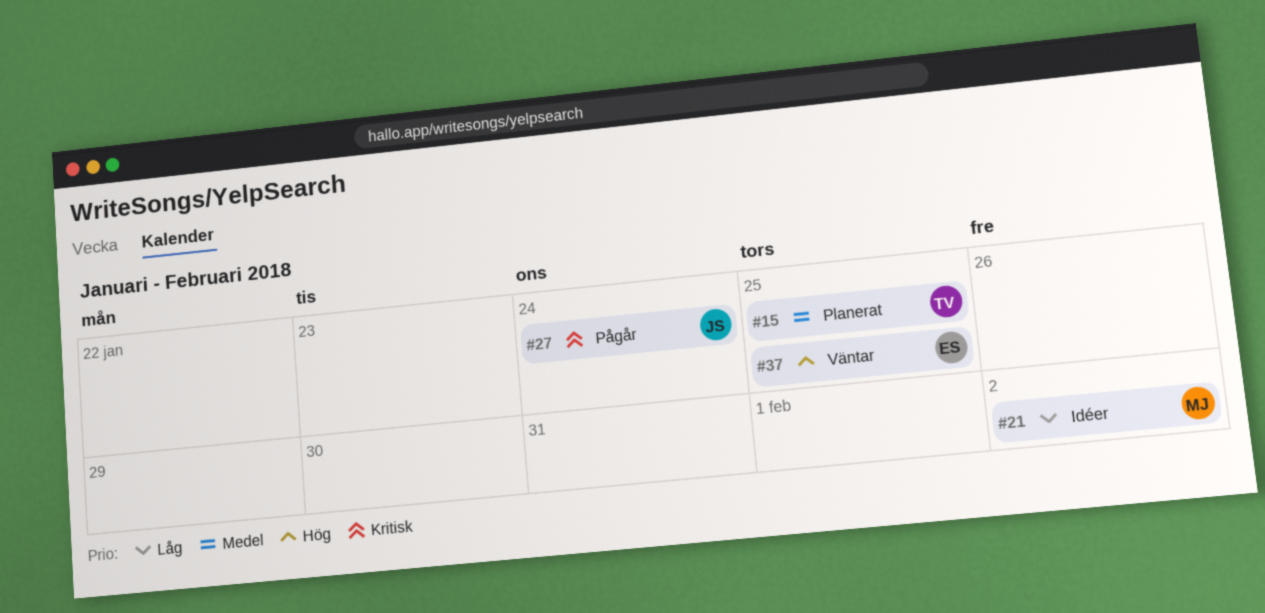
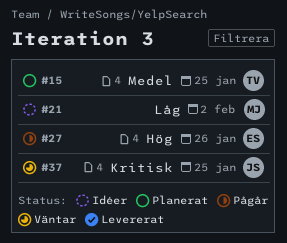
#27, owner: JS -> ES
#27, priority: Kritisk -> Hög
#27, due: Jan 24 -> Jan 26
#37, owner: ES -> JS
#37, priority: Hög -> Kritisk

